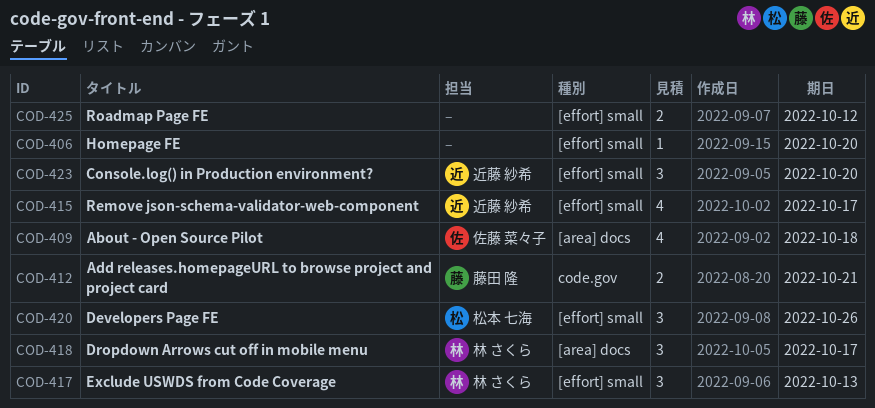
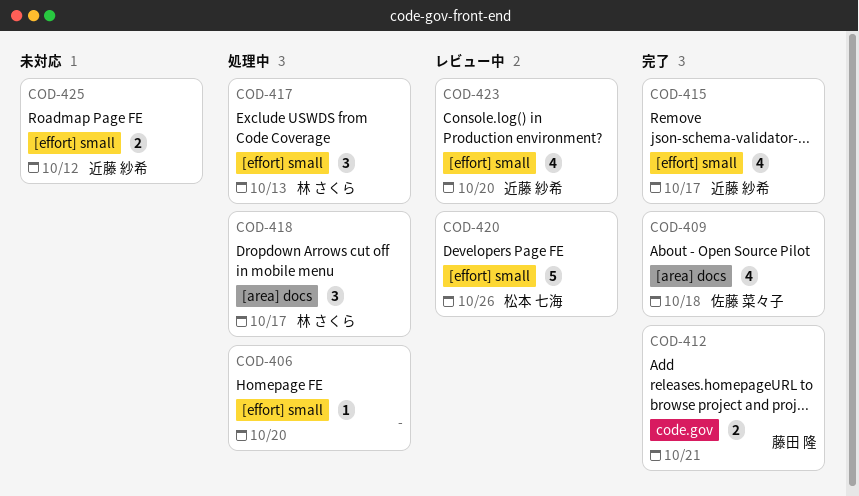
COD-420, estimate: 3 -> 5
COD-423, estimate: 3 -> 4
COD-425, owner: none -> 近藤 紗希

